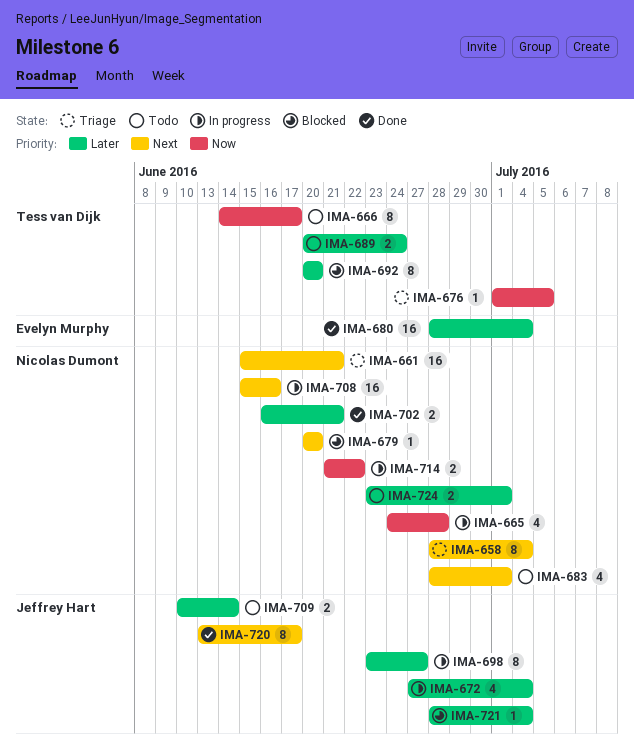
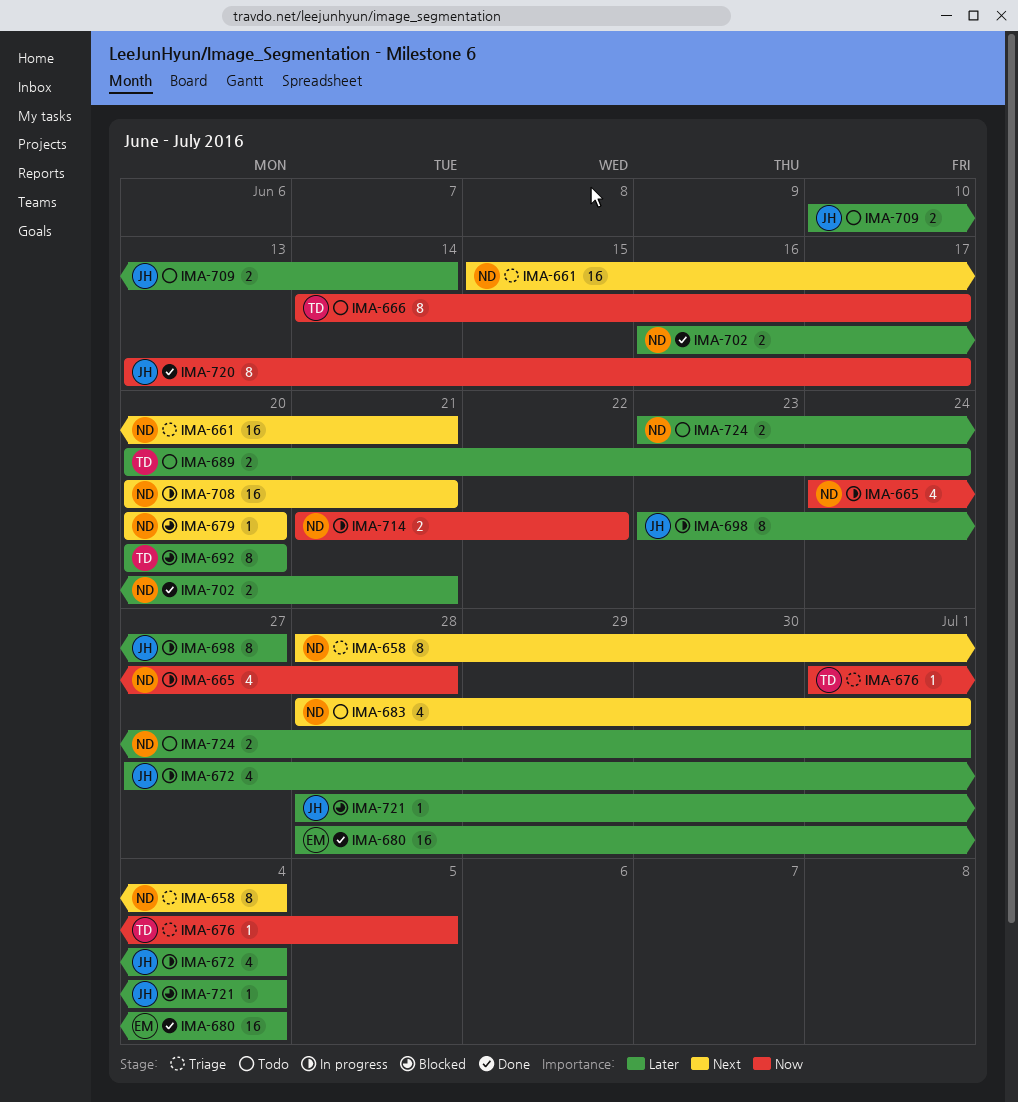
IMA-708, start: Jun 15 -> Jun 20
IMA-708, due: Jun 16 -> Jun 21
IMA-720, priority: Next -> Now

